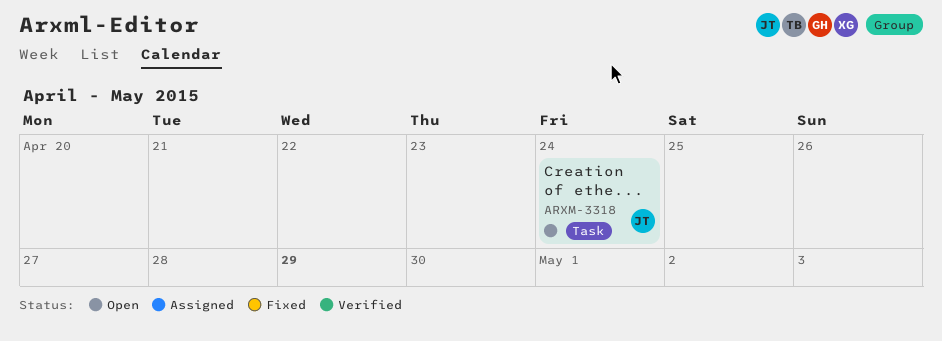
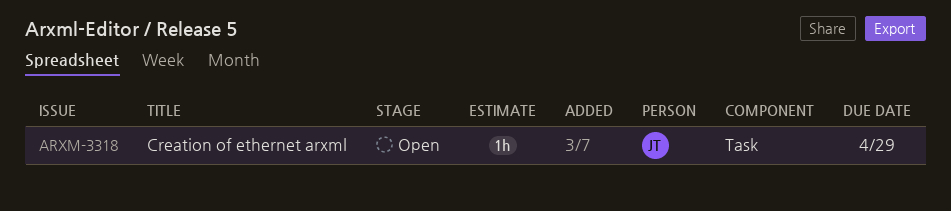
ARXM-3318, due: Apr 24 -> Apr 29

